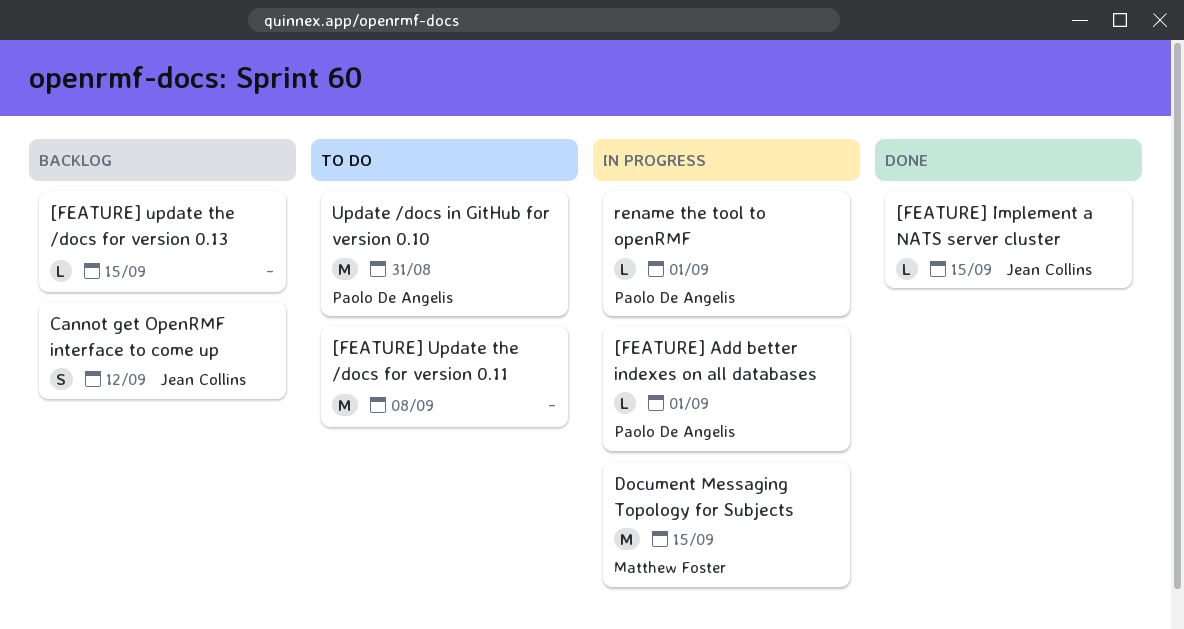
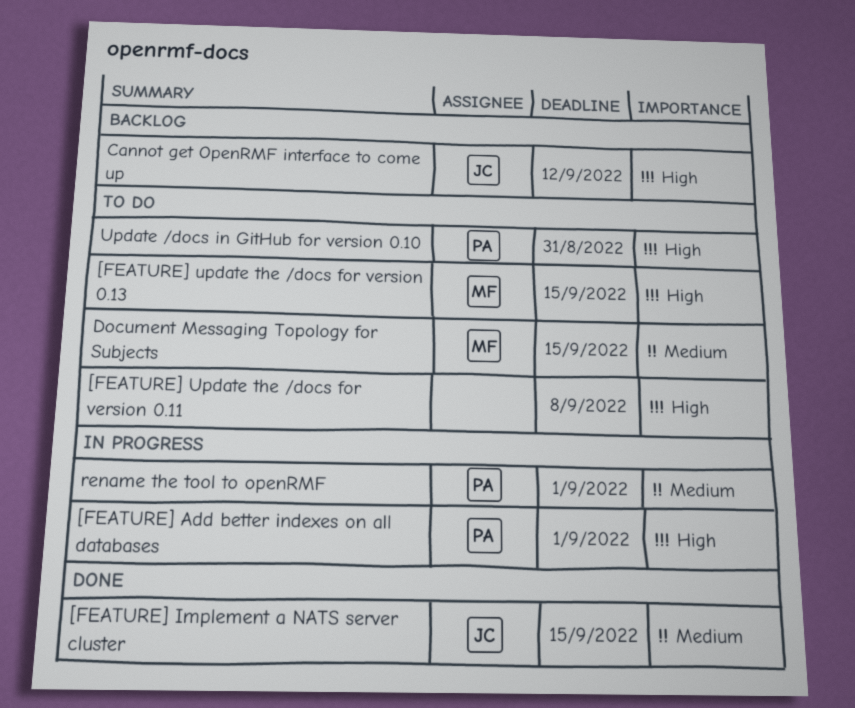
[FEATURE] update the /docs for version 0.13, status: Backlog -> To do
[FEATURE] update the /docs for version 0.13, owner: none -> Matthew Foster
Document Messaging Topology for Subjects, status: In progress -> To do

